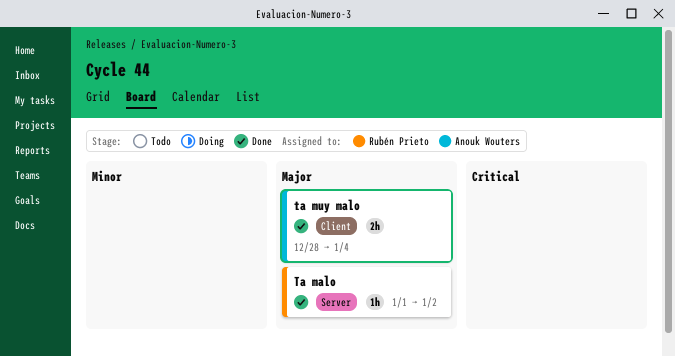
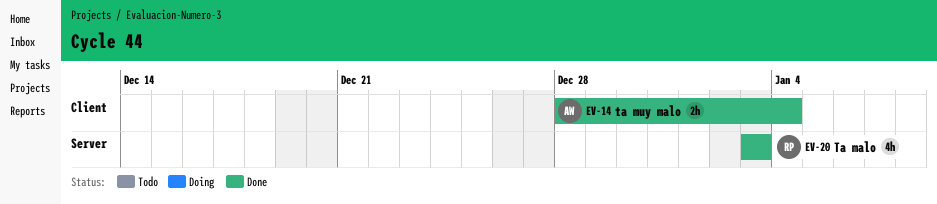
Ta malo, estimate: 1h -> 4h
Ta malo, start: Jan 1 -> Jan 3
Ta malo, due: Jan 2 -> Jan 3

